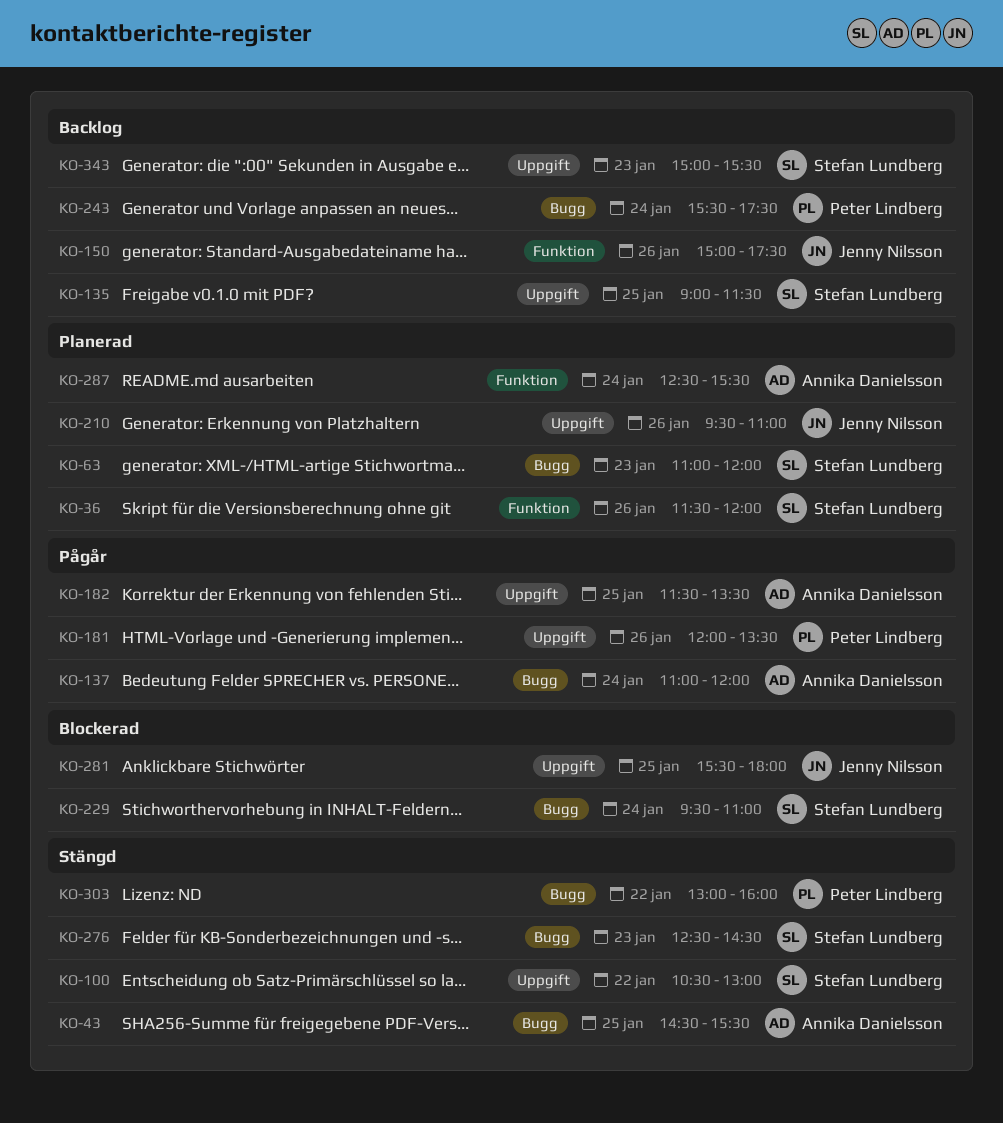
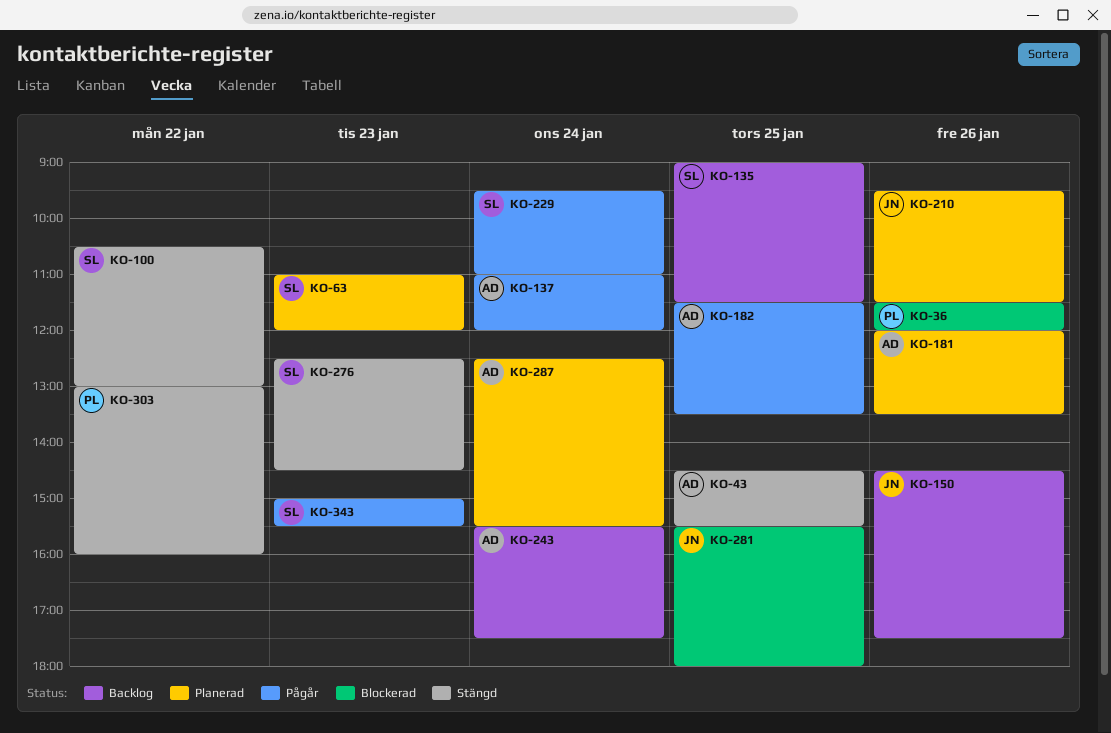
KO-36, status: Planerad -> Blockerad
KO-36, owner: Stefan Lundberg -> Peter Lindberg
KO-150, begins: 15:00 -> 14:30
KO-181, status: Pågår -> Planerad
KO-181, owner: Peter Lindberg -> Annika Danielsson
KO-210, ends: 11:00 -> 11:30
KO-229, status: Blockerad -> Pågår
KO-243, owner: Peter Lindberg -> Annika Danielsson
KO-343, status: Backlog -> Pågår

